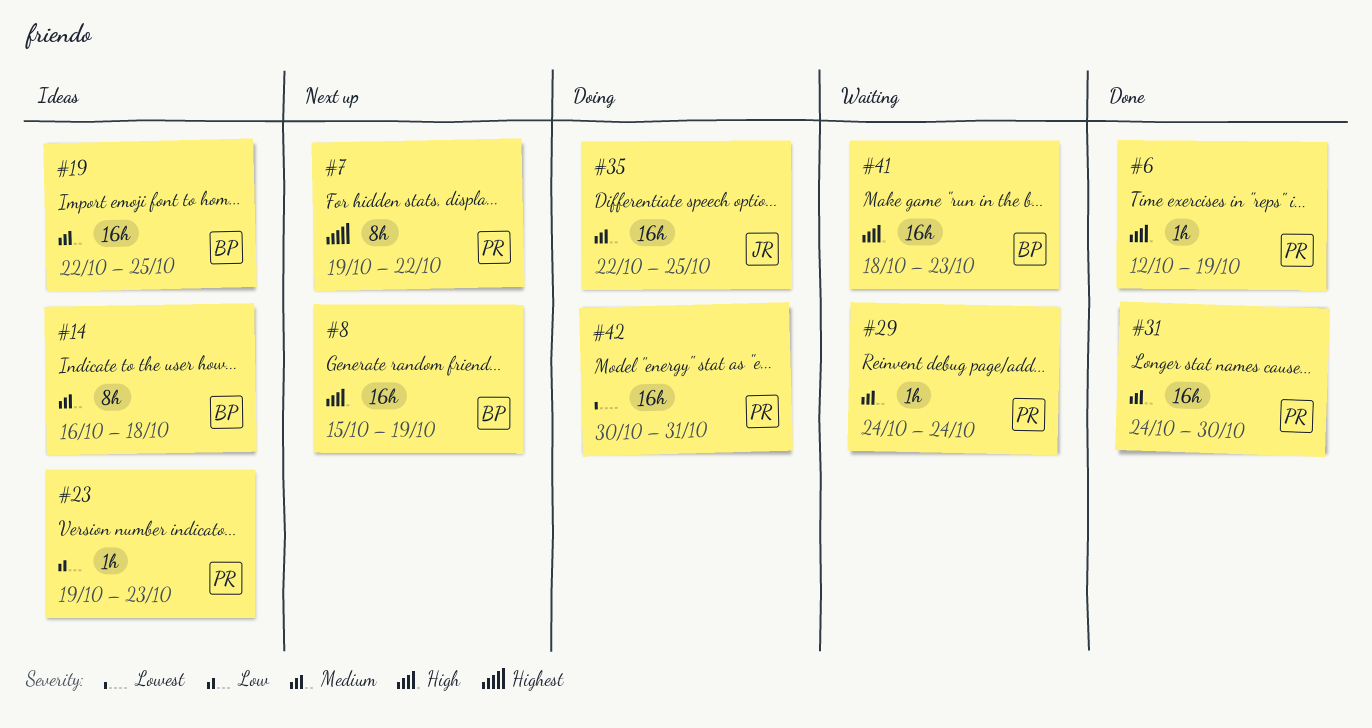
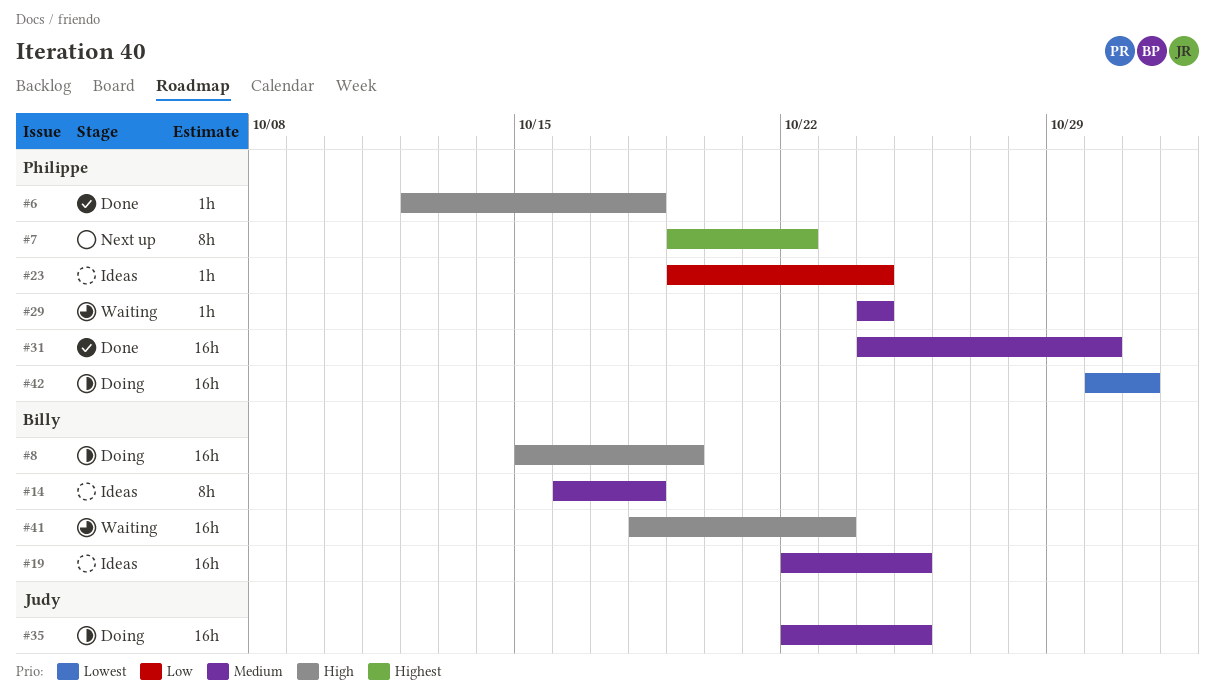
#6, due: Oct 19 -> Oct 18
#8, status: Next up -> Doing
#23, due: Oct 23 -> Oct 24

